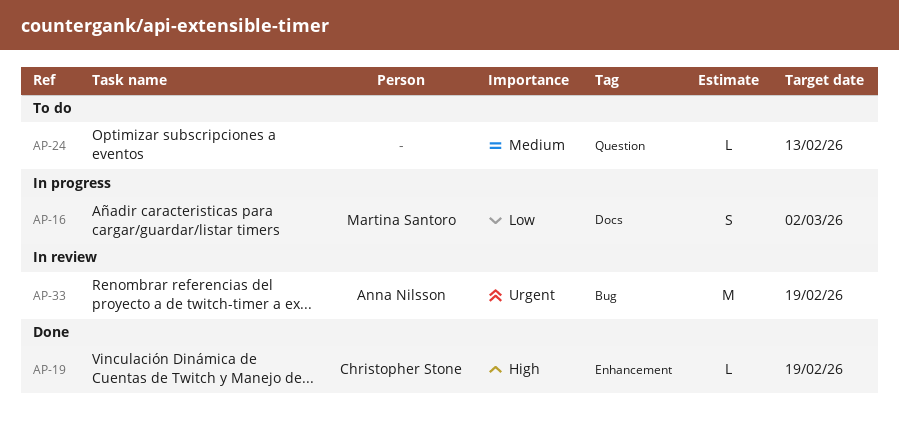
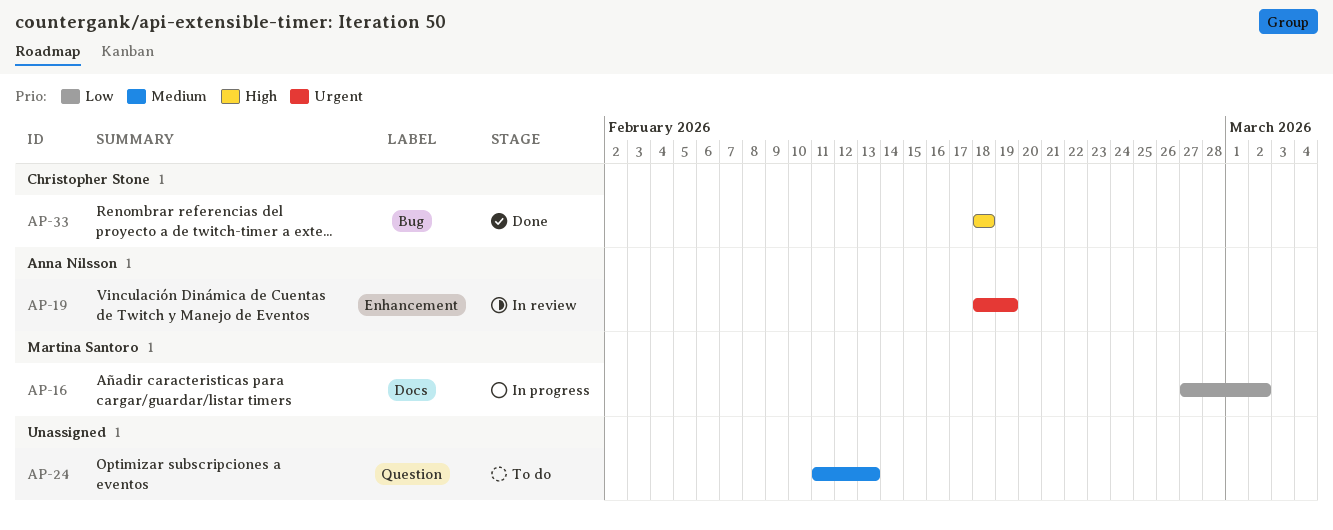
AP-19, status: Done -> In review
AP-19, owner: Christopher Stone -> Anna Nilsson
AP-19, priority: High -> Urgent
AP-33, status: In review -> Done
AP-33, owner: Anna Nilsson -> Christopher Stone
AP-33, priority: Urgent -> High
AP-33, due: Feb 19 -> Feb 18

